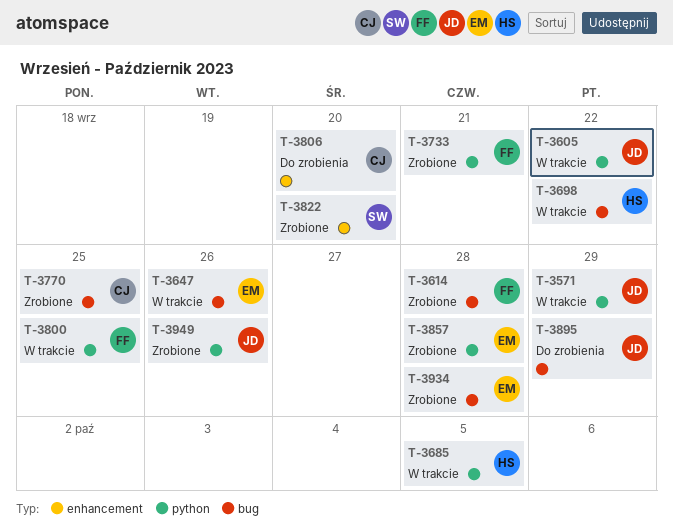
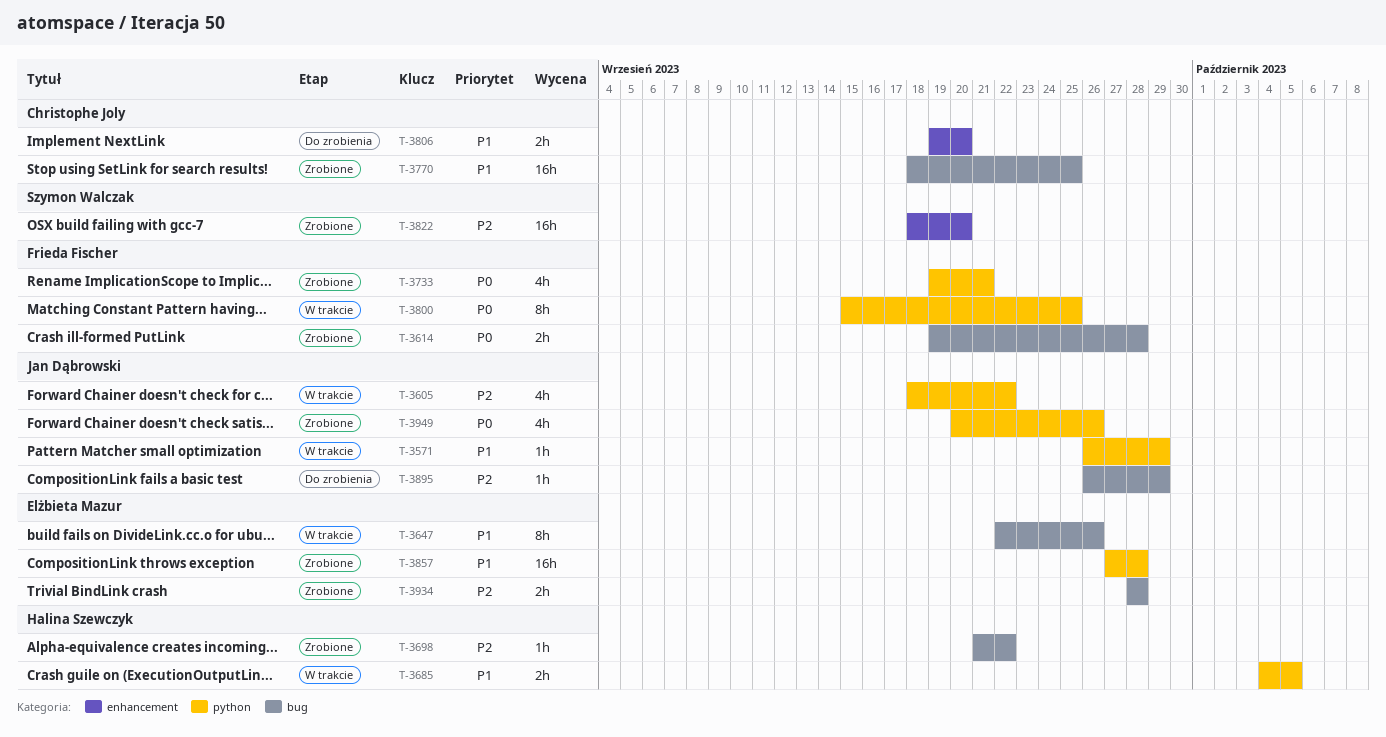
T-3698, status: W trakcie -> Zrobione

